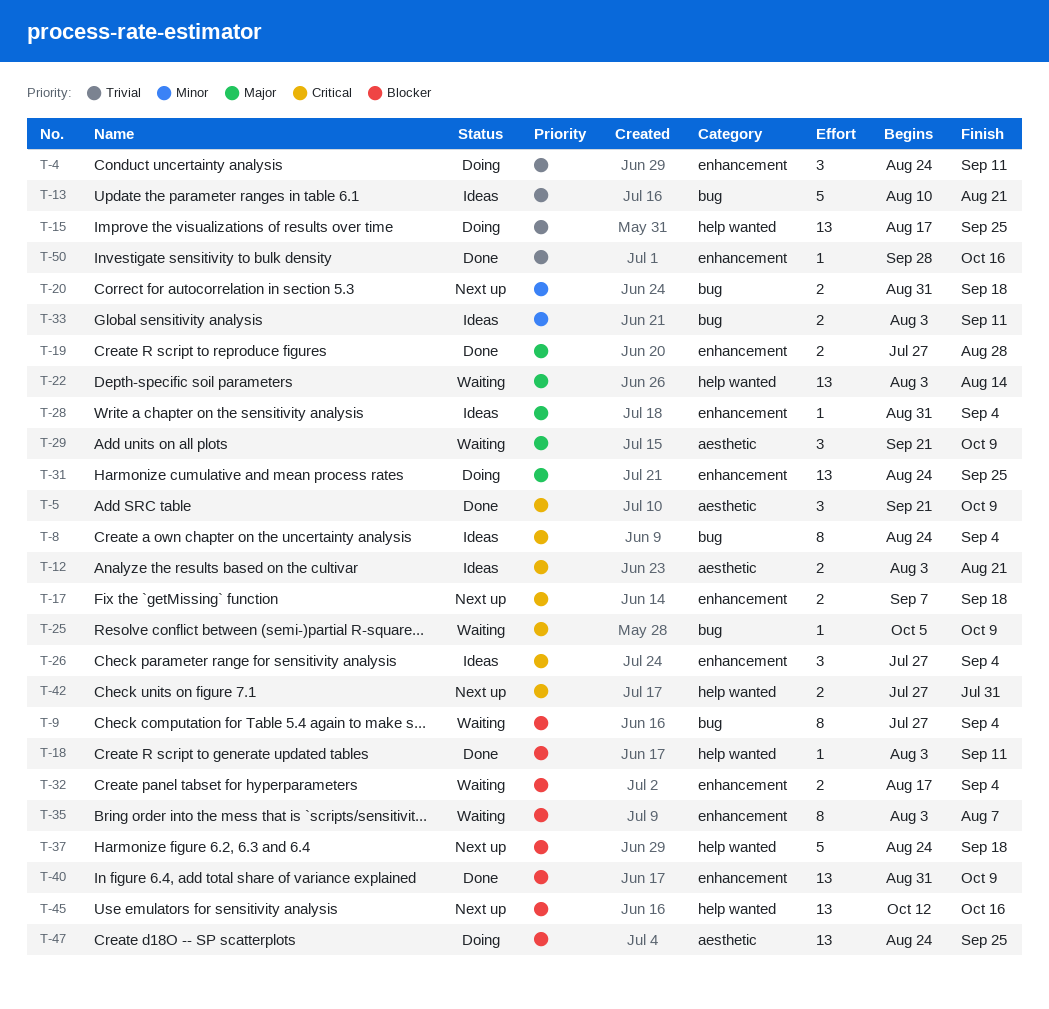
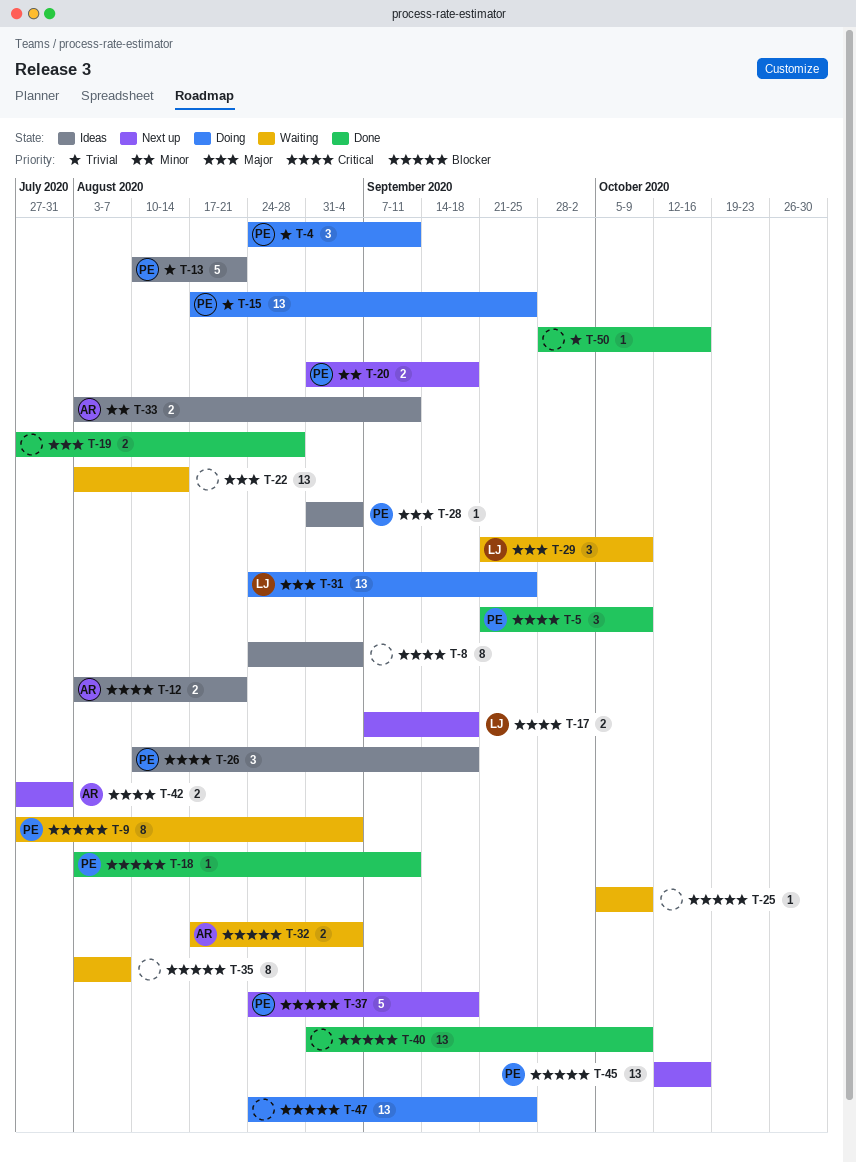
T-25, priority: Critical -> Blocker
T-26, start: Jul 27 -> Aug 10
T-26, due: Sep 4 -> Sep 18

